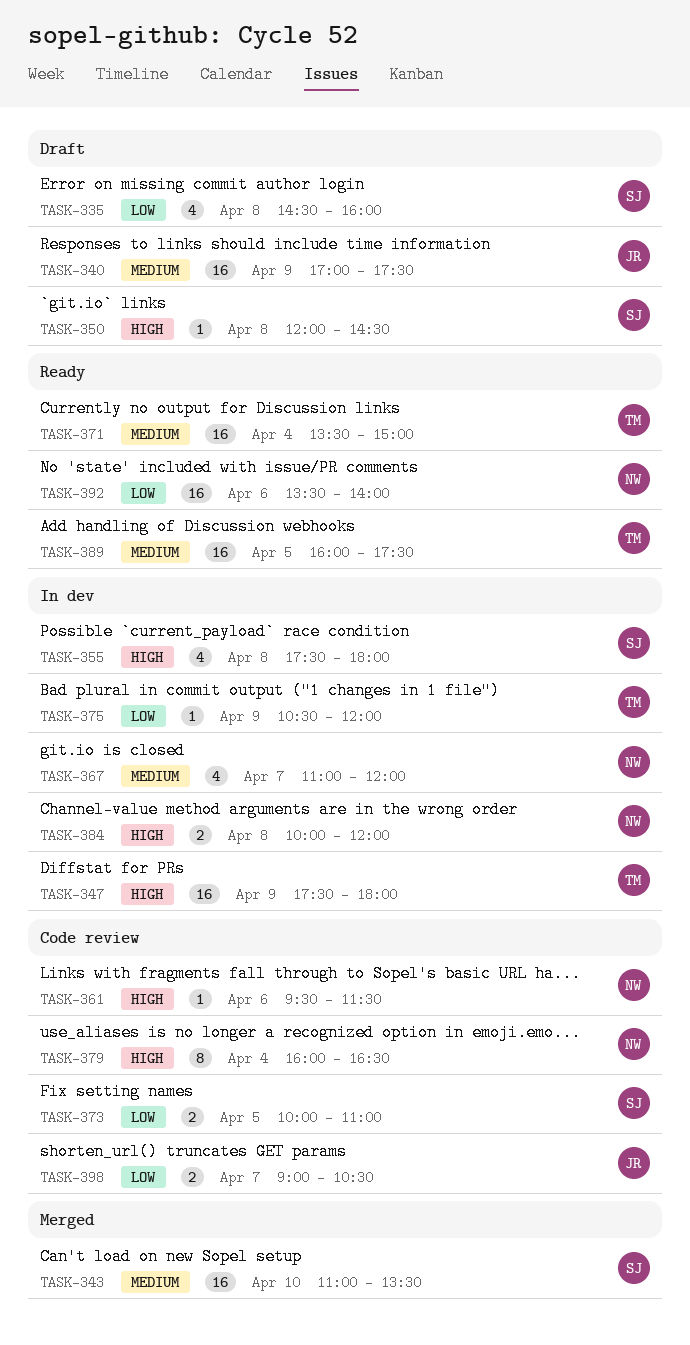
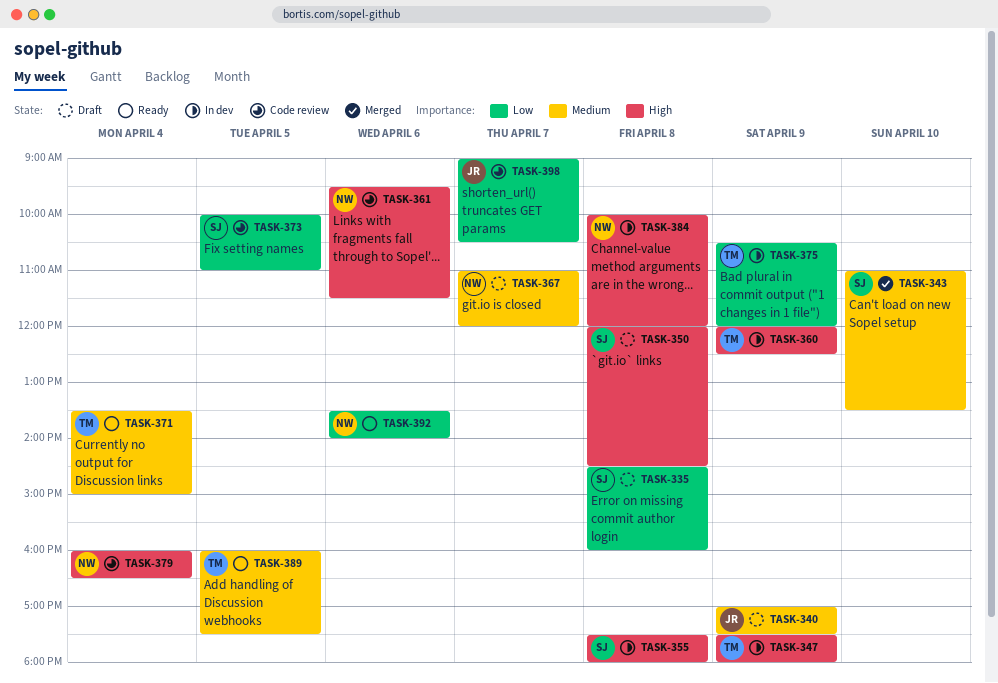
TASK-360: none -> present
TASK-367, status: In dev -> Draft

